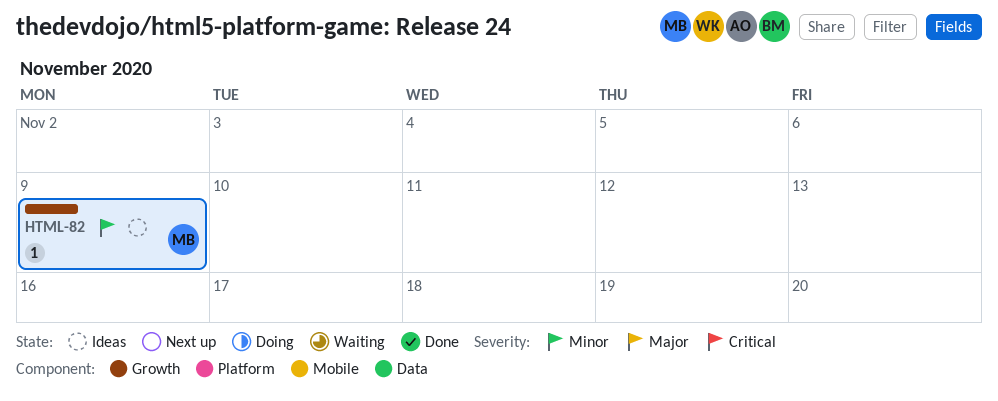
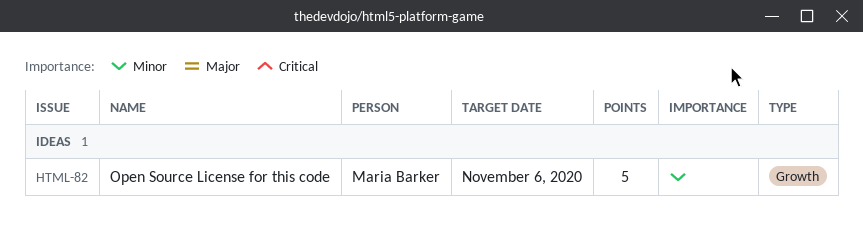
HTML-82, estimate: 1 -> 5
HTML-82, due: Nov 9 -> Nov 6

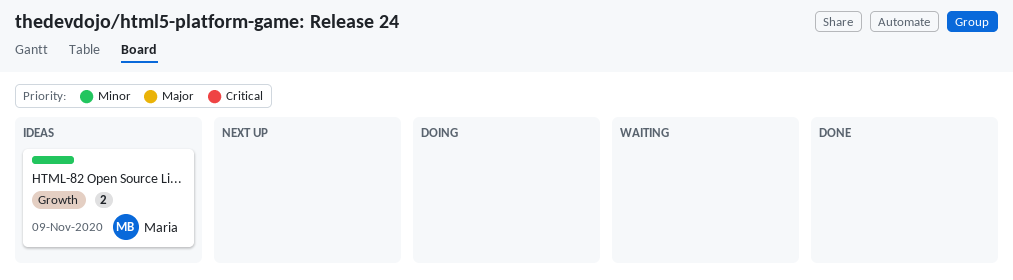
HTML-82, estimate: 5 -> 2
HTML-82, due: Nov 6 -> Nov 9

